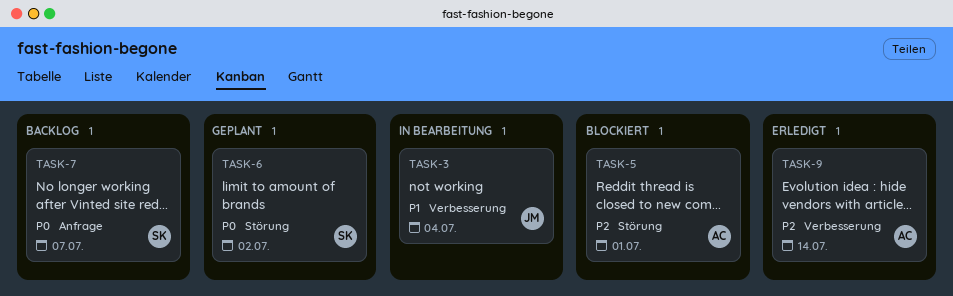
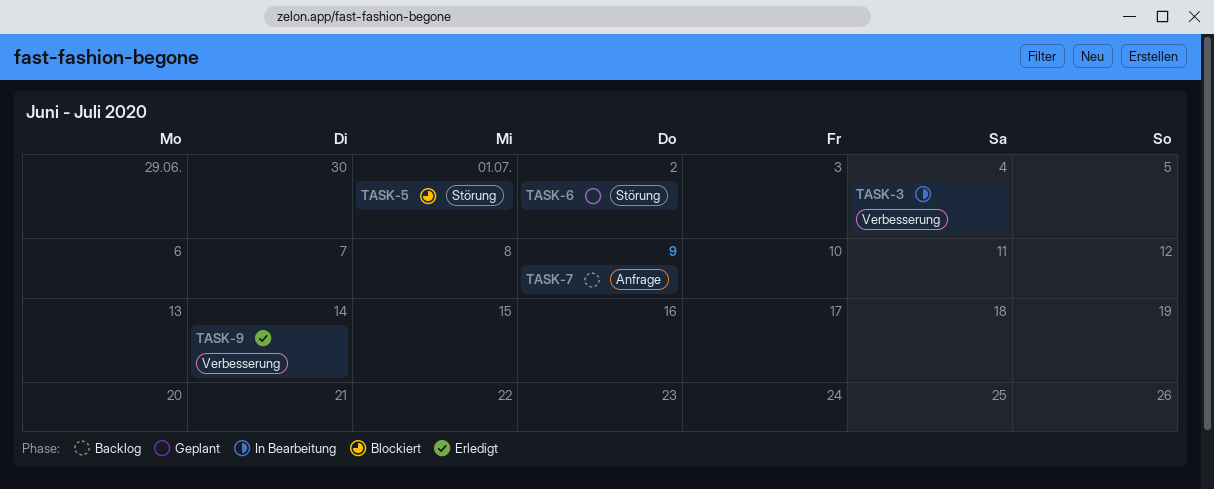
TASK-7, due: Jul 7 -> Jul 9

